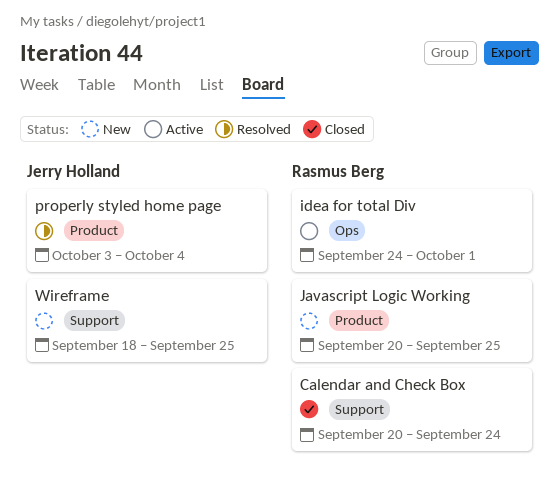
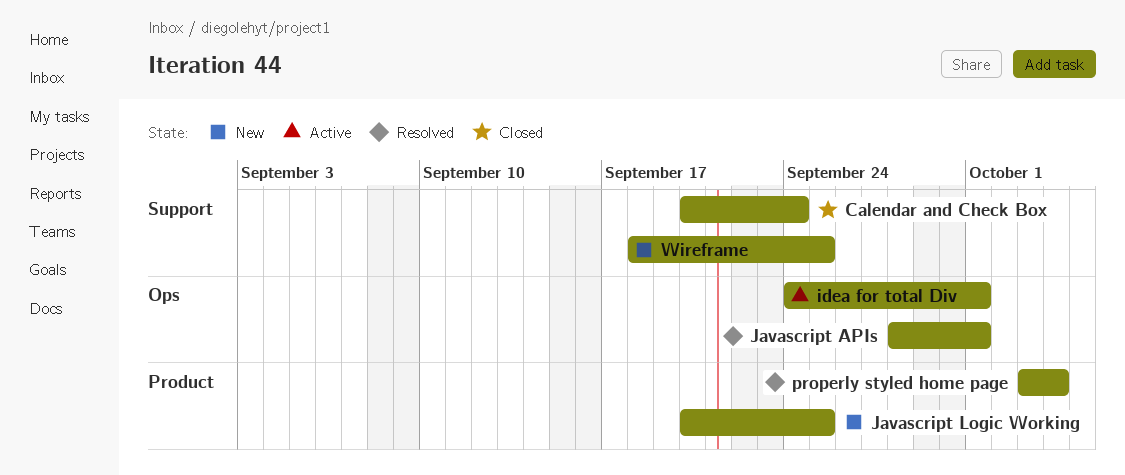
Javascript APIs: none -> present

